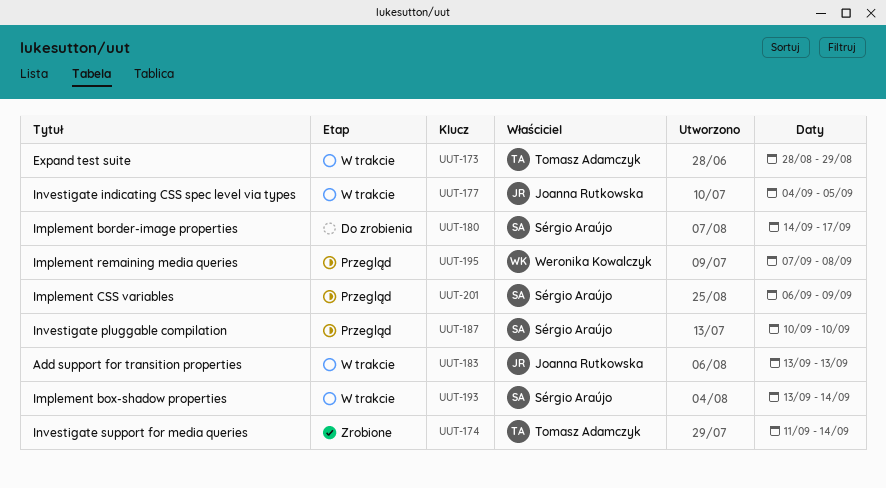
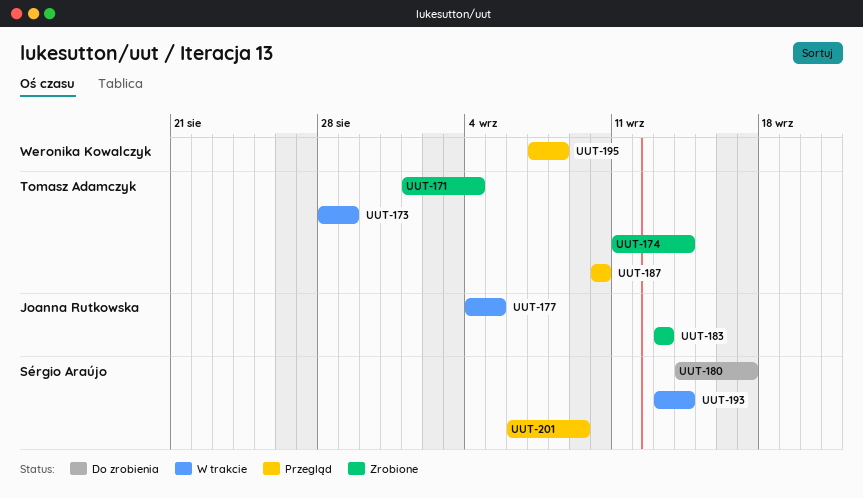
UUT-171: none -> present
UUT-183, status: W trakcie -> Zrobione
UUT-187, owner: Sérgio Araújo -> Tomasz Adamczyk

